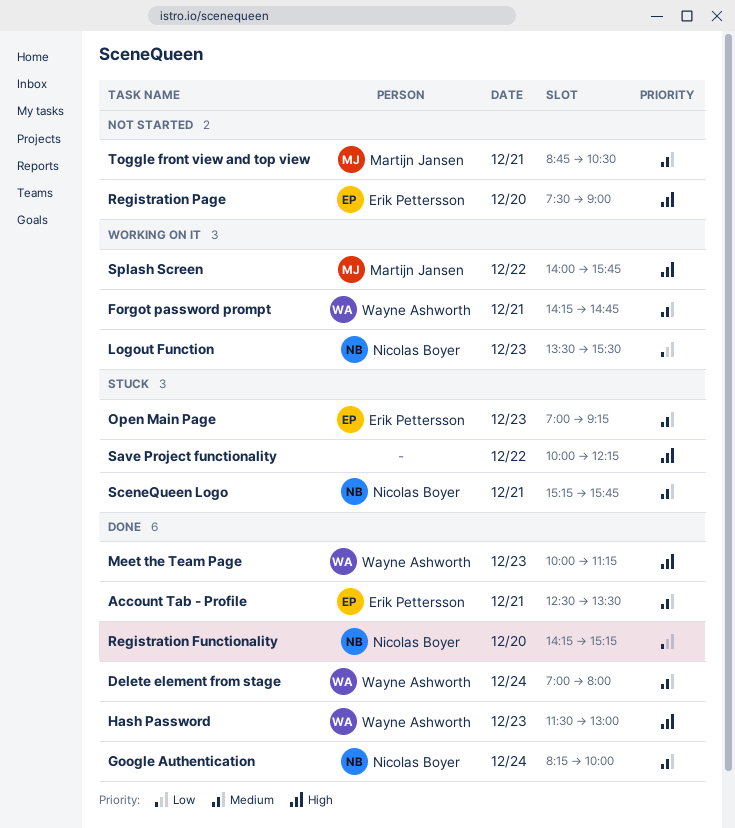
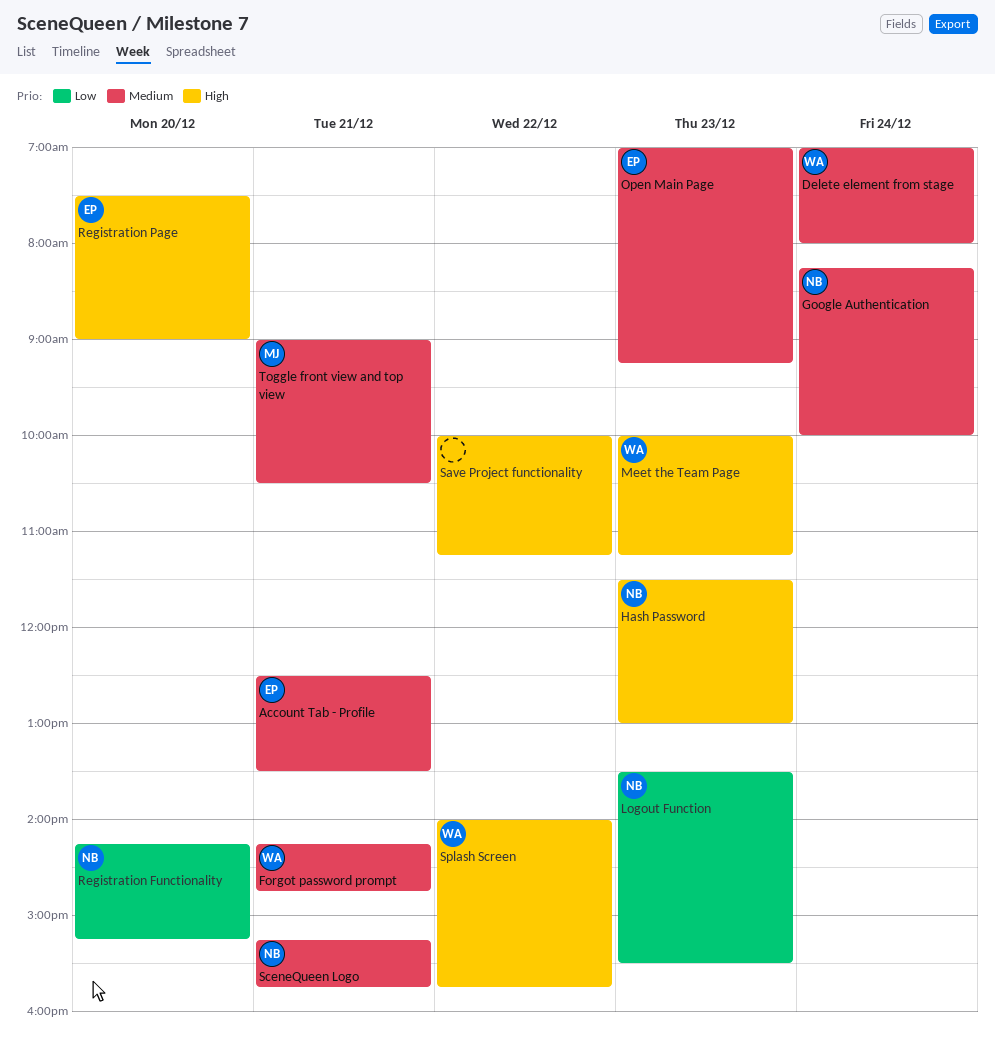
Hash Password, owner: Wayne Ashworth -> Nicolas Boyer
Save Project functionality, ends: 12:15 -> 11:15
Splash Screen, owner: Martijn Jansen -> Wayne Ashworth
Toggle front view and top view, begins: 08:45 -> 09:00

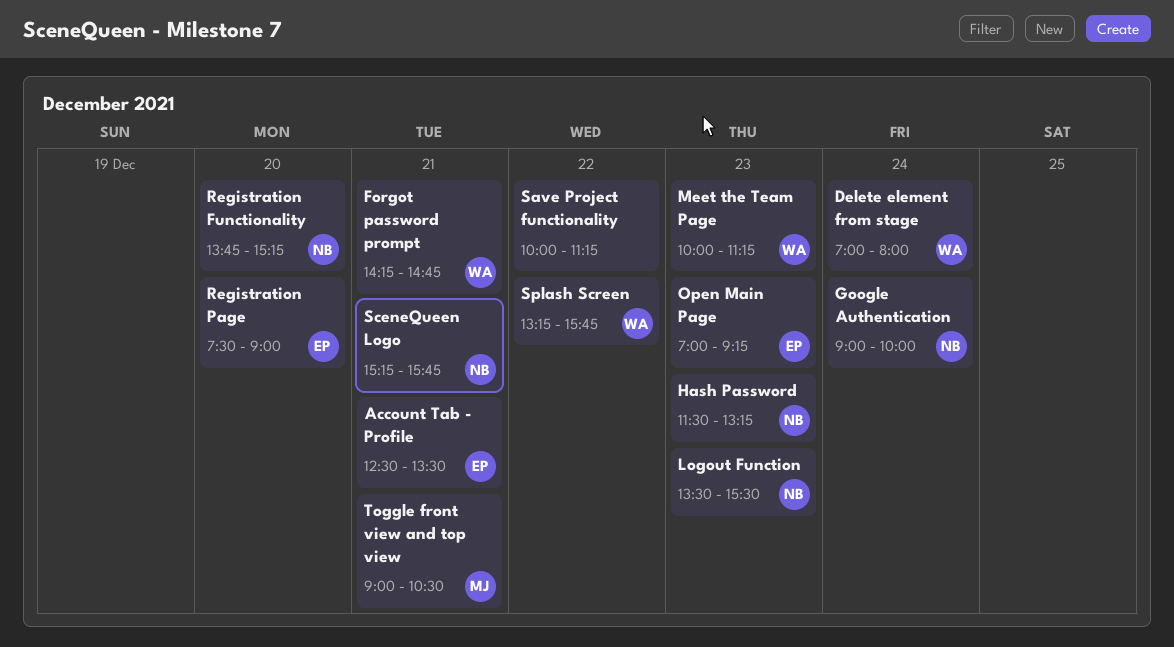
Google Authentication, begins: 08:15 -> 09:00
Hash Password, ends: 13:00 -> 13:15
Registration Functionality, begins: 14:15 -> 13:45
Splash Screen, begins: 14:00 -> 13:15

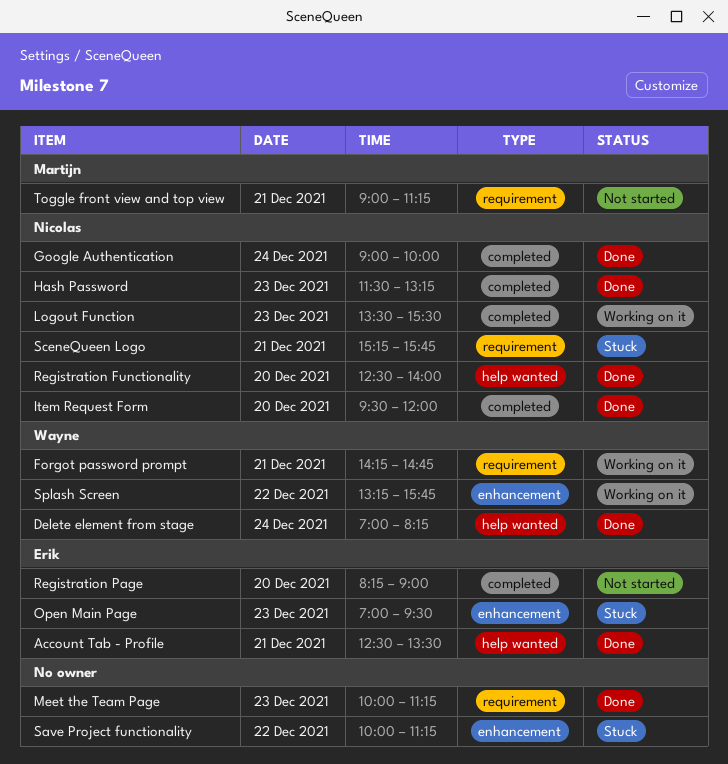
Delete element from stage, ends: 08:00 -> 08:15
Item Request Form: none -> present
Meet the Team Page, owner: Wayne -> none
Open Main Page, ends: 09:15 -> 09:30
Registration Functionality, begins: 13:45 -> 12:30
Registration Functionality, ends: 15:15 -> 14:00
Registration Page, begins: 07:30 -> 08:15
Toggle front view and top view, ends: 10:30 -> 11:15

